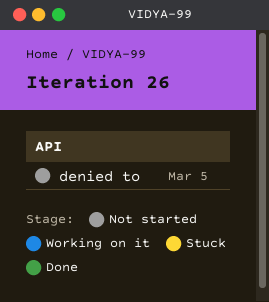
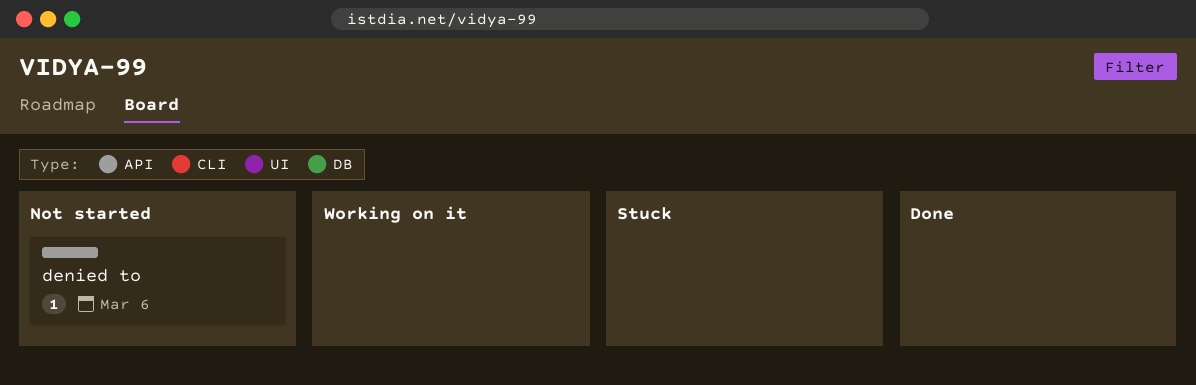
denied to, due: Mar 5 -> Mar 6

